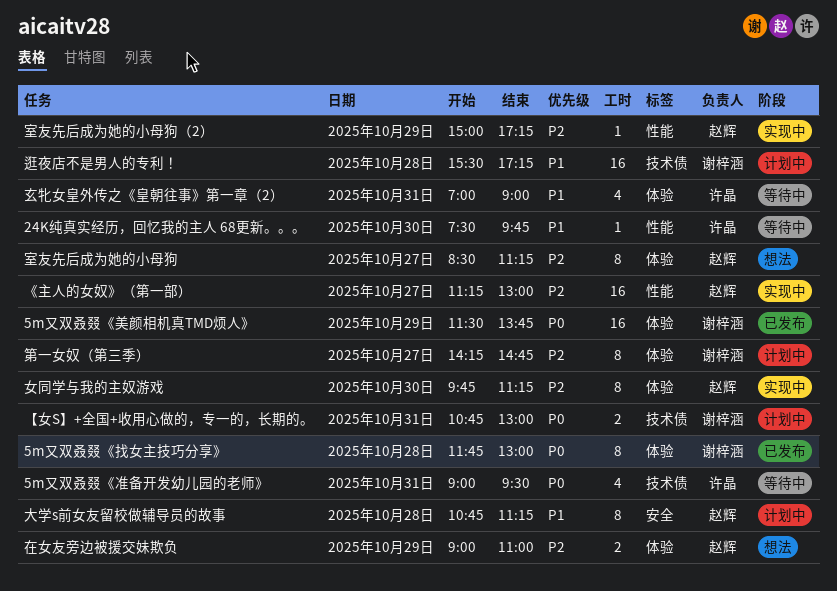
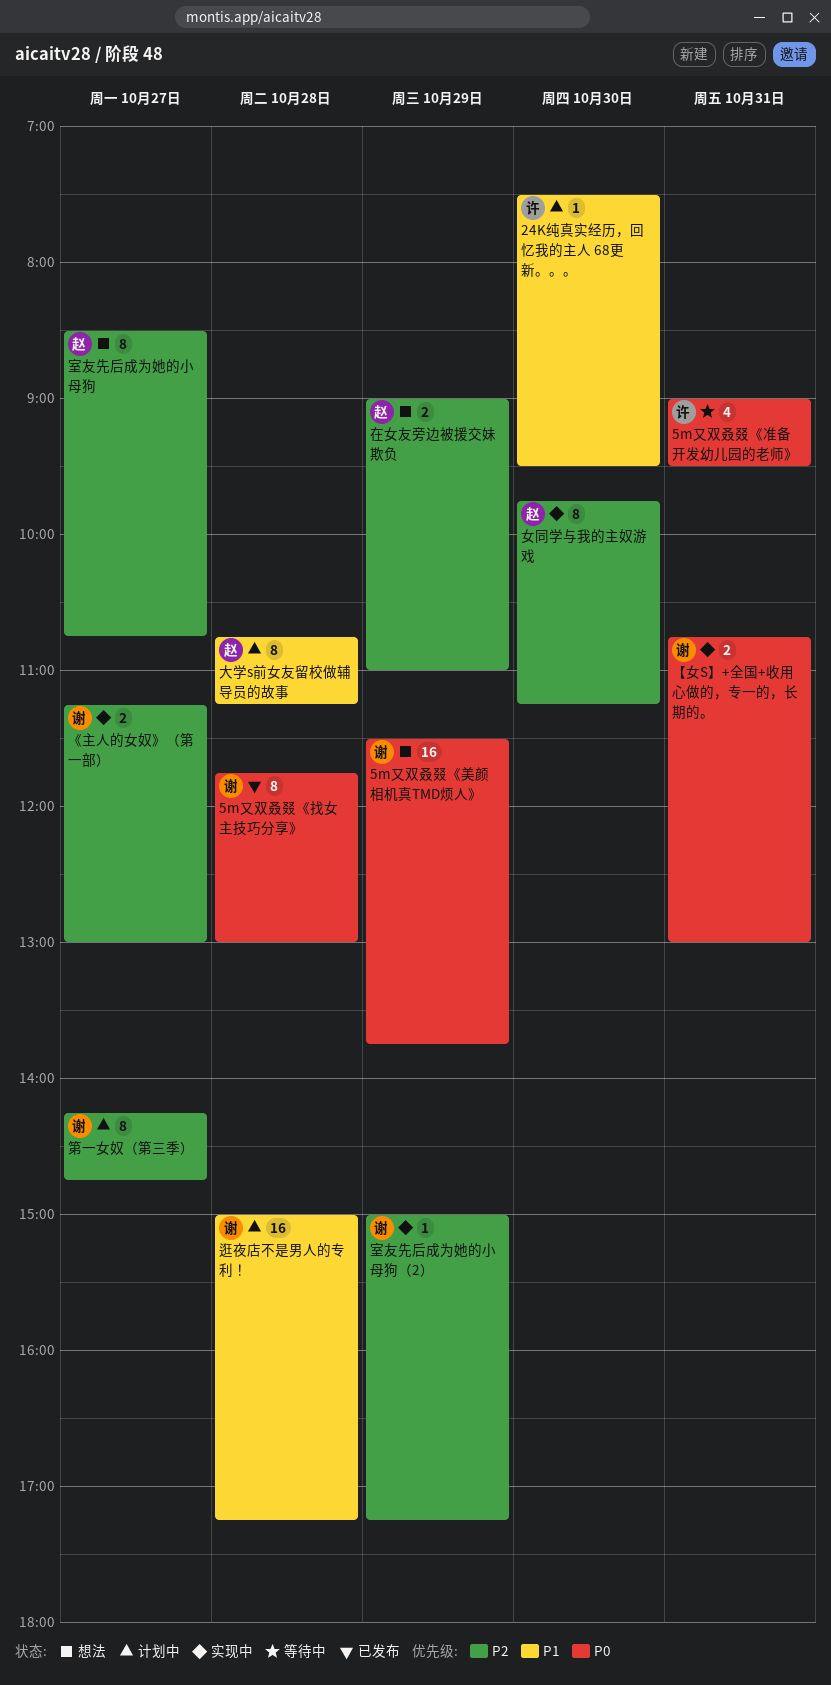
24K纯真实经历，回忆我的主人 68更新。。。, status: 等待中 -> 计划中
24K纯真实经历，回忆我的主人 68更新。。。, ends: 09:45 -> 09:30
5m又双叒叕《美颜相机真TMD烦人》, status: 已发布 -> 想法
《主人的女奴》（第一部）, owner: 赵辉 -> 谢梓涵
《主人的女奴》（第一部）, estimate: 16 -> 2
【女S】+全国+收用心做的，专一的，长期的。, status: 计划中 -> 实现中
室友先后成为她的小母狗, ends: 11:15 -> 10:45
室友先后成为她的小母狗（2）, owner: 赵辉 -> 谢梓涵
玄牝女皇外传之《皇朝往事》第一章（2）: present -> none
逛夜店不是男人的专利！, begins: 15:30 -> 15:00

